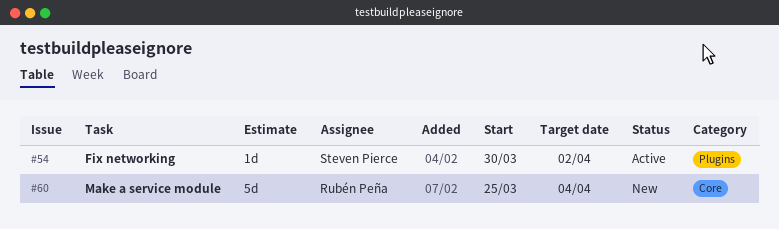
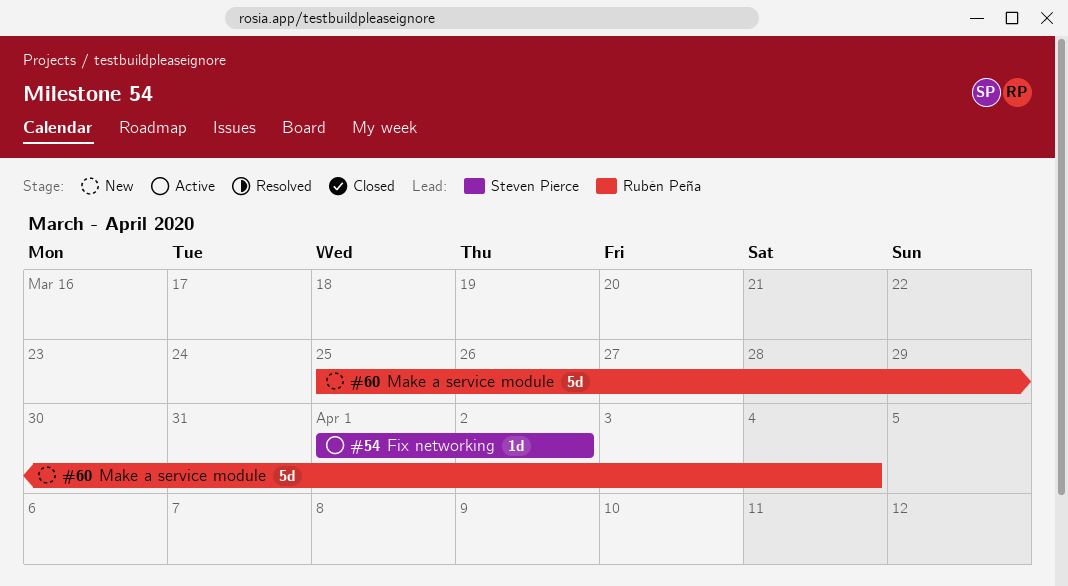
#54, start: Mar 30 -> Apr 1

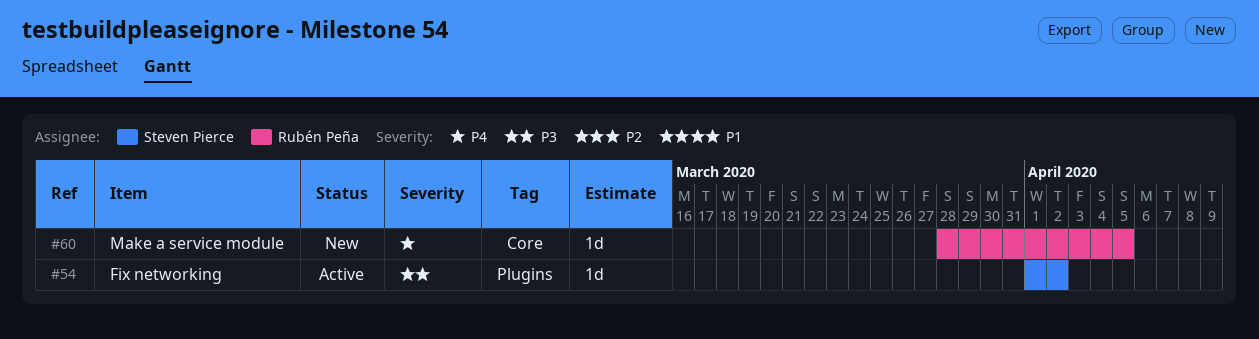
#60, estimate: 5d -> 1d
#60, start: Mar 25 -> Mar 28
#60, due: Apr 4 -> Apr 5

